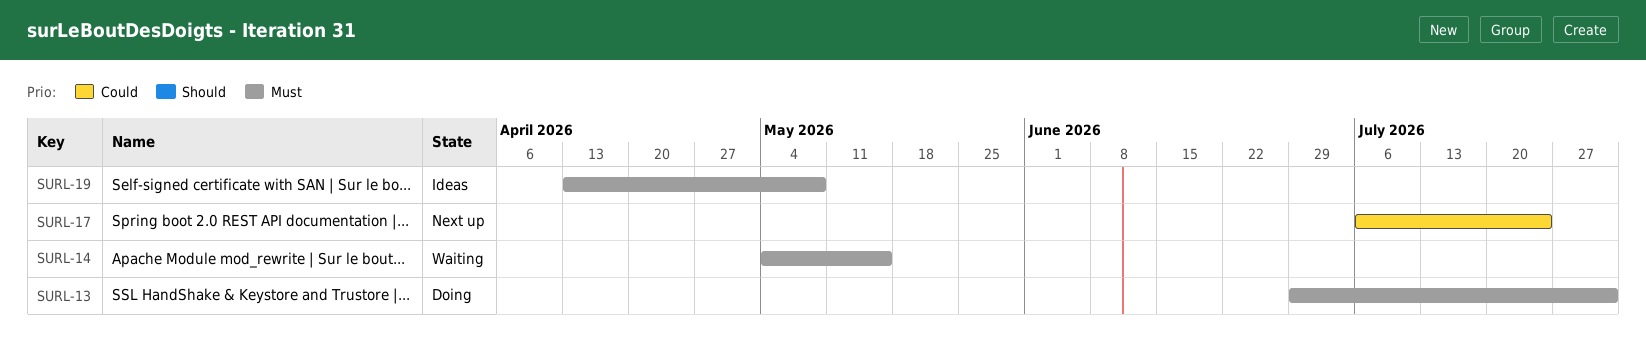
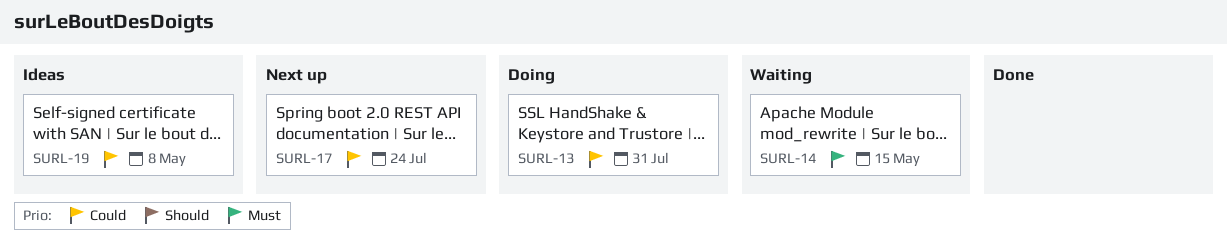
SURL-13, priority: Must -> Could
SURL-19, priority: Must -> Could

